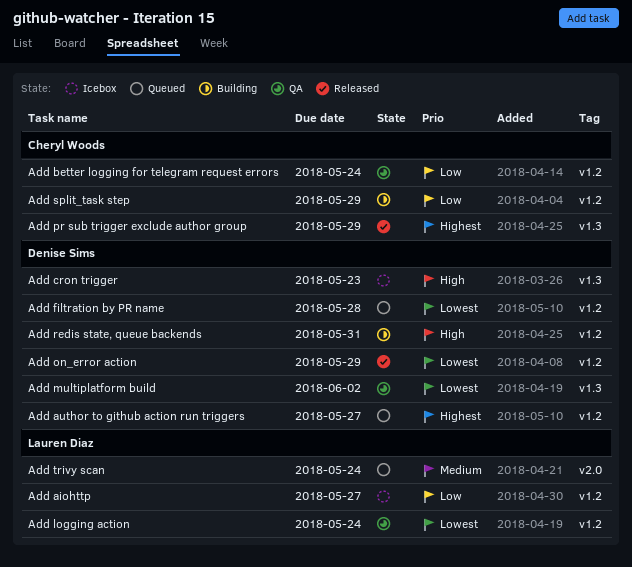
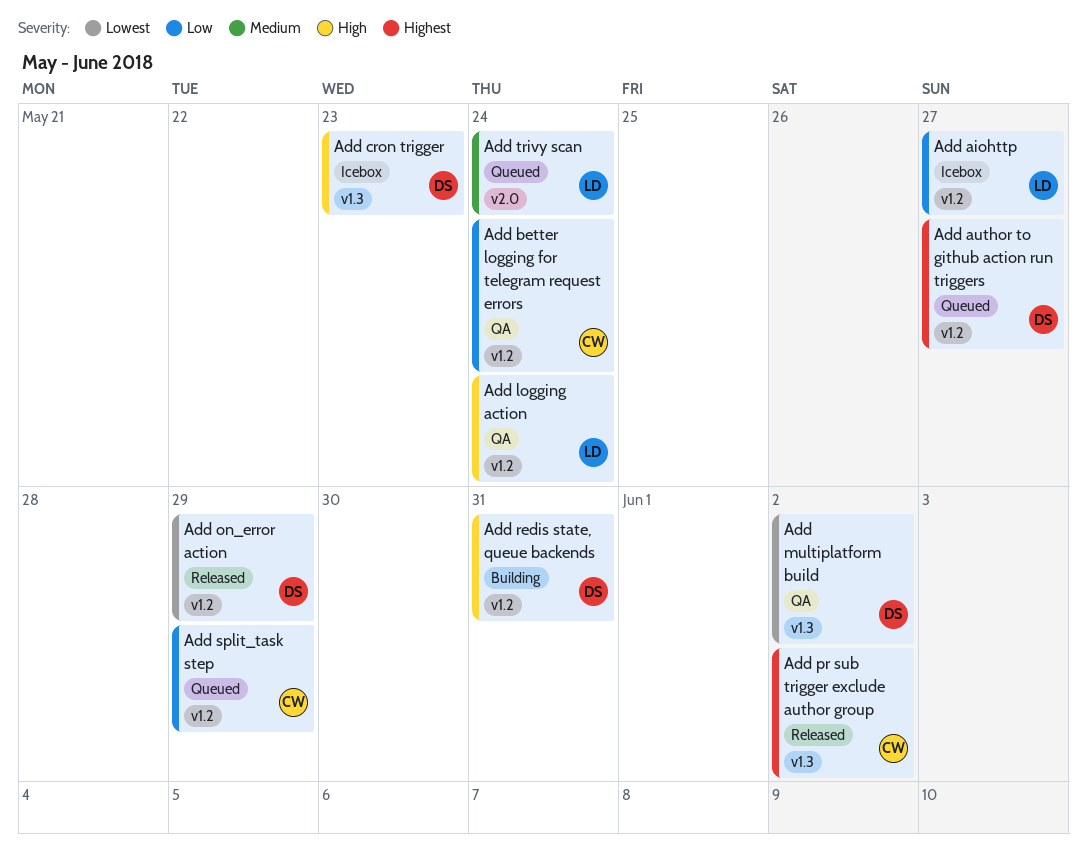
Add filtration by PR name: present -> none
Add logging action, priority: Lowest -> High
Add pr sub trigger exclude author group, due: May 29 -> Jun 2
Add split_task step, status: Building -> Queued

